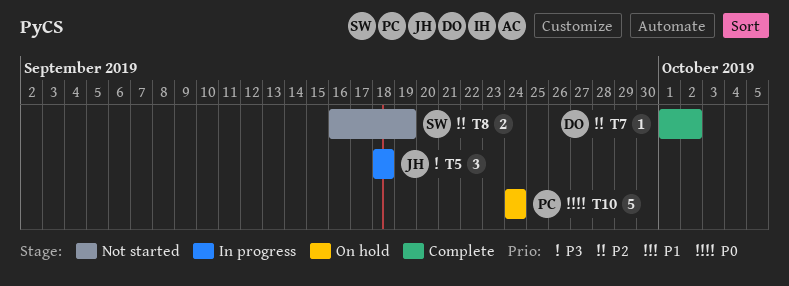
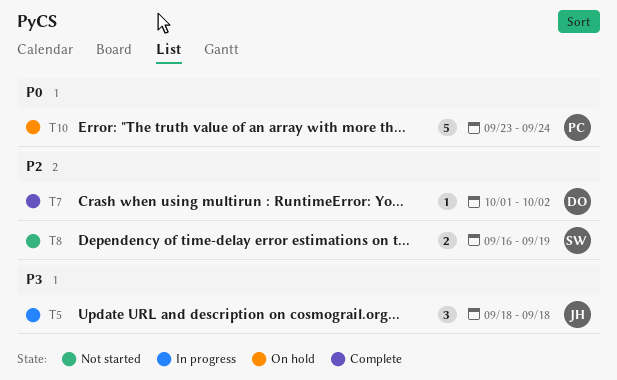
T10, start: Sep 24 -> Sep 23

